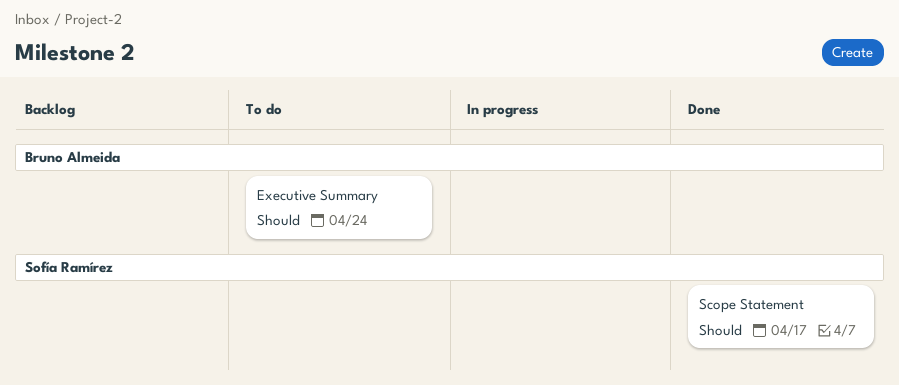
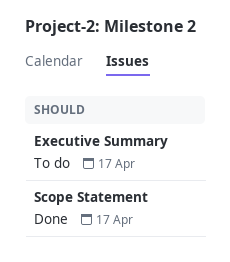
Executive Summary, due: Apr 24 -> Apr 17

